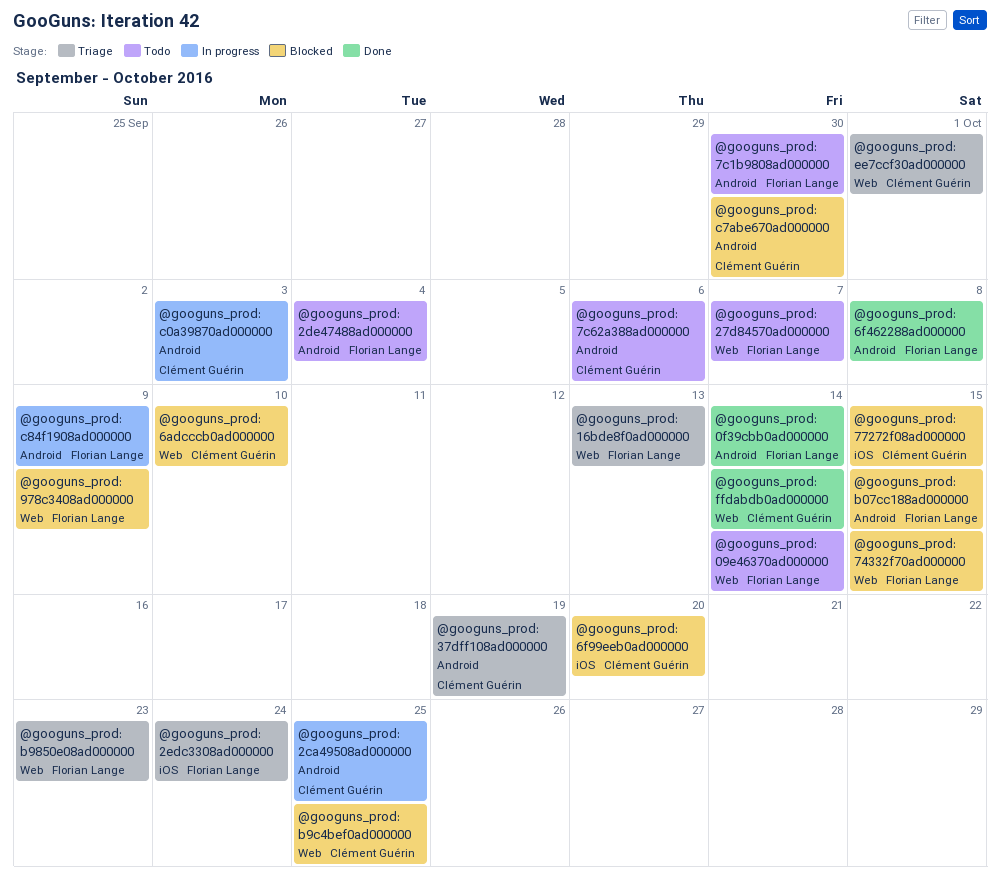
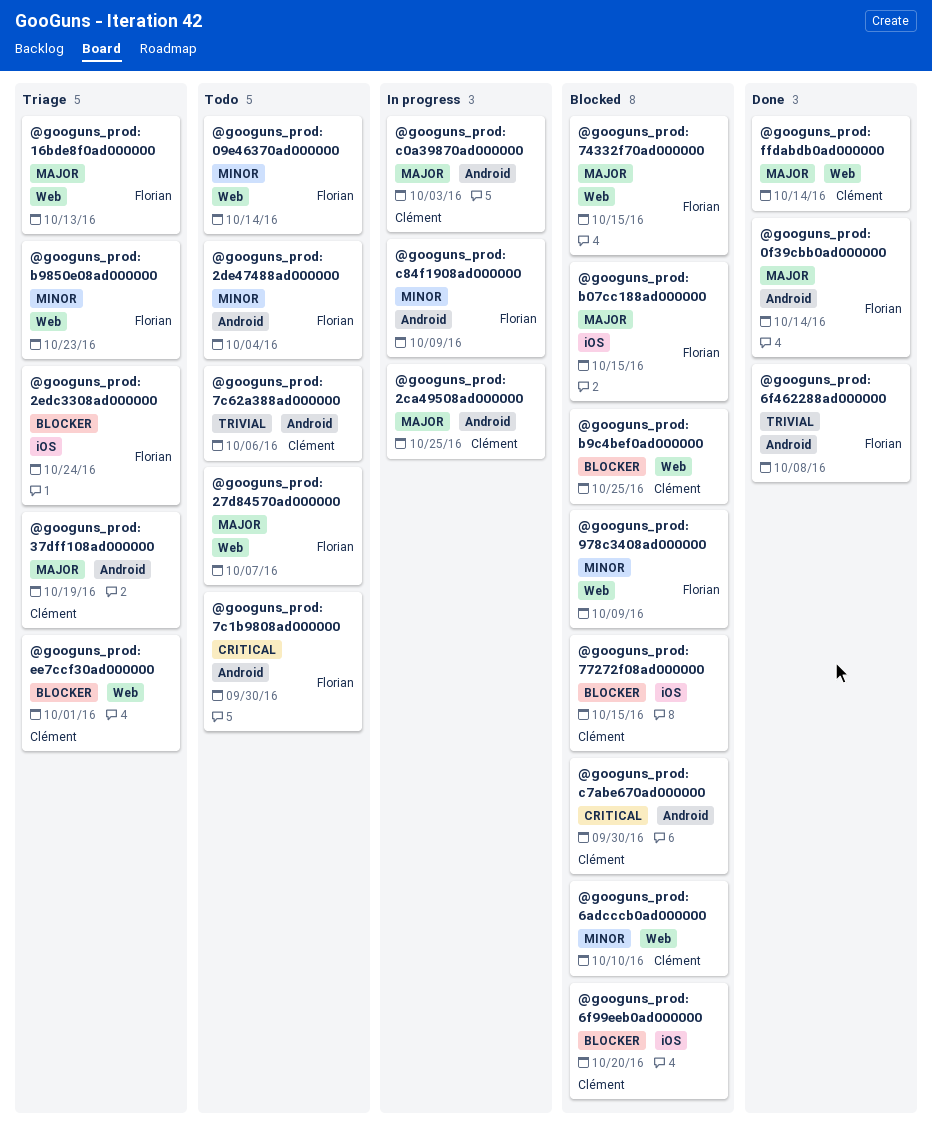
@googuns_prod: b07cc188ad000000, label: Android -> iOS

